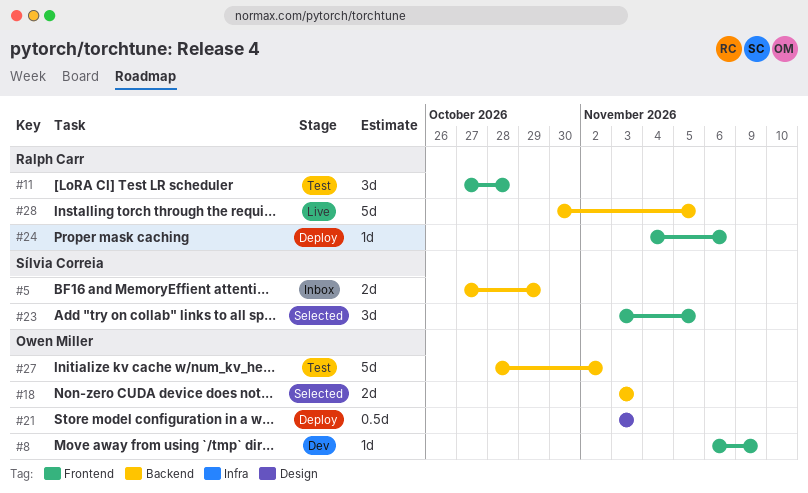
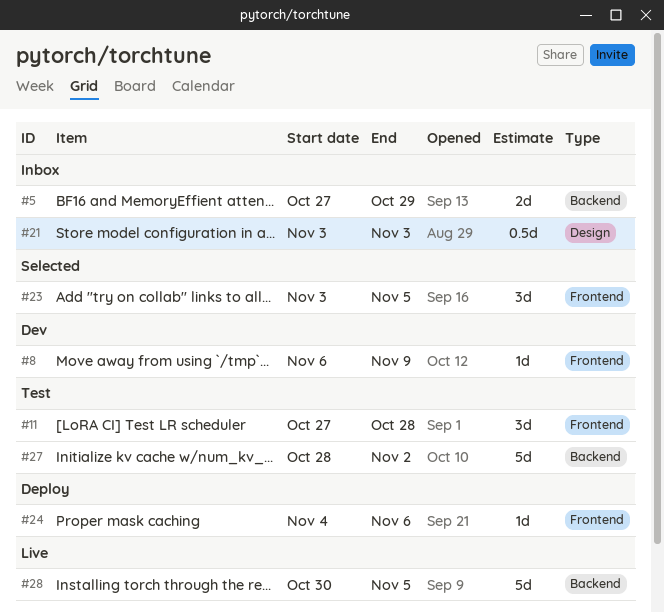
#18: present -> none
#21, status: Deploy -> Inbox

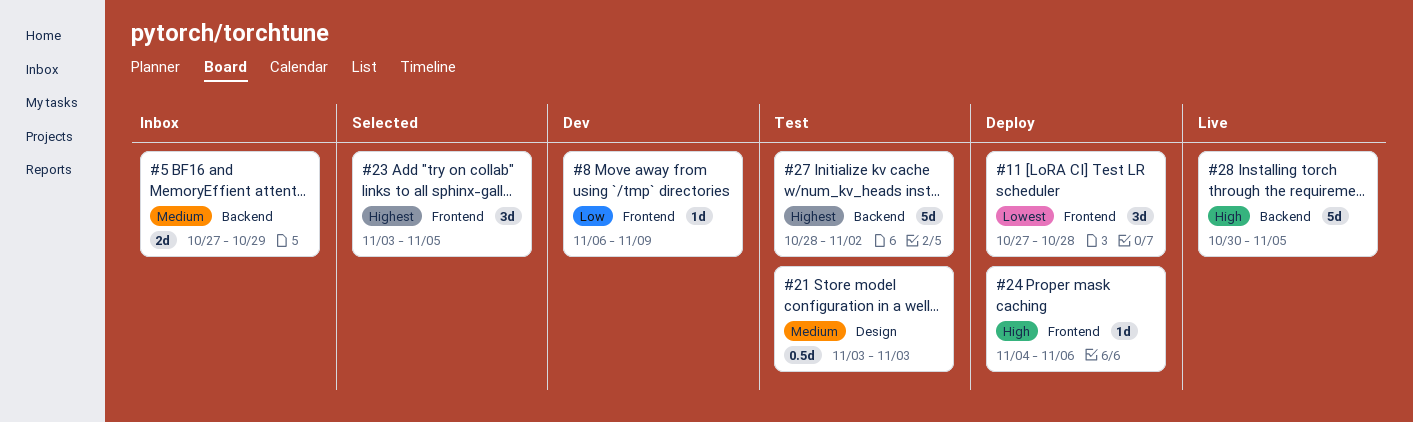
#11, status: Test -> Deploy
#21, status: Inbox -> Test

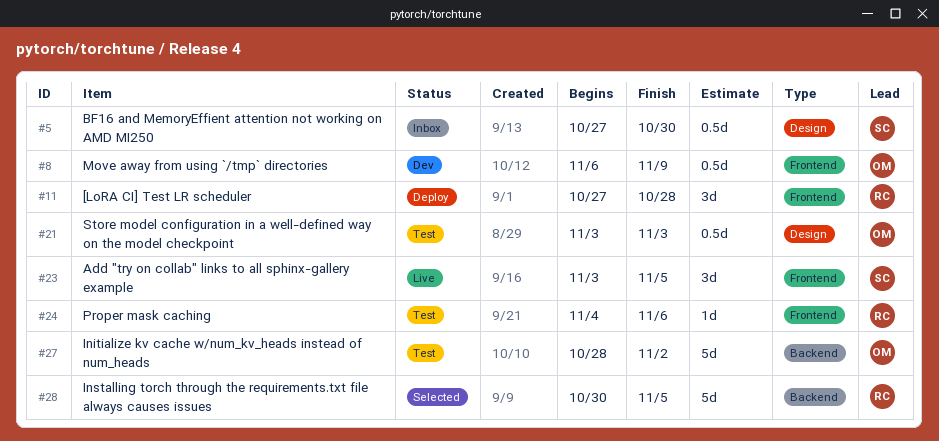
#5, label: Backend -> Design
#5, estimate: 2d -> 0.5d
#5, due: Oct 29 -> Oct 30
#8, estimate: 1d -> 0.5d
#23, status: Selected -> Live
#24, status: Deploy -> Test
#28, status: Live -> Selected

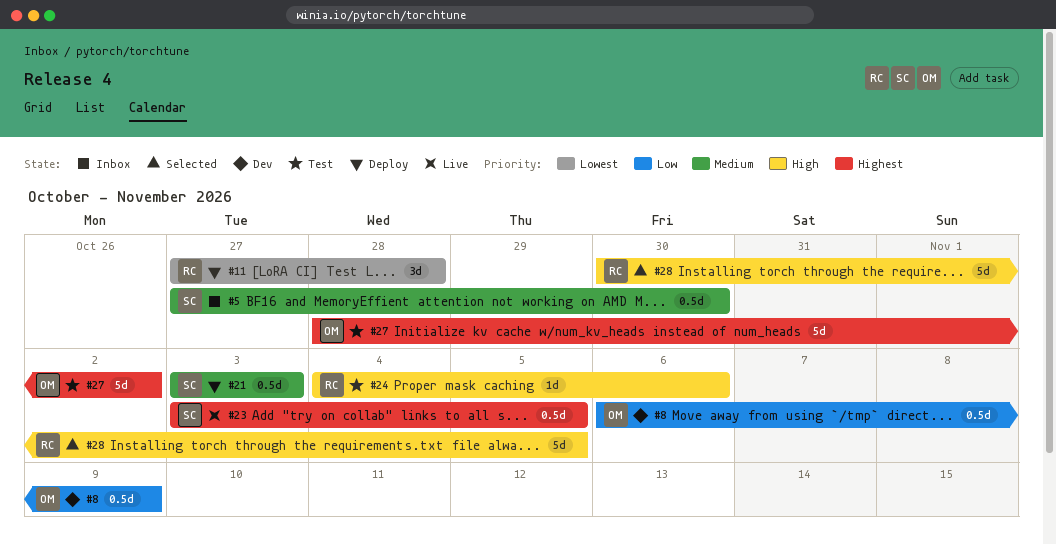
#21, status: Test -> Deploy
#21, owner: OM -> SC
#23, estimate: 3d -> 0.5d

